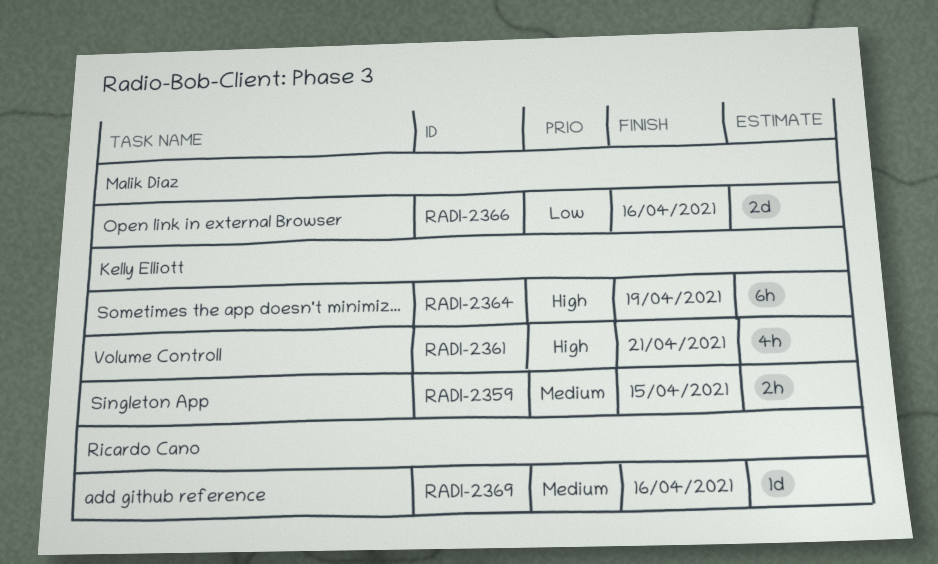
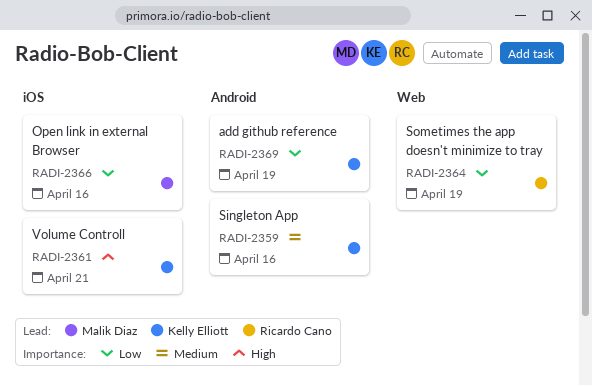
RADI-2359, due: Apr 15 -> Apr 16
RADI-2364, owner: Kelly Elliott -> Ricardo Cano
RADI-2364, priority: High -> Low
RADI-2369, owner: Ricardo Cano -> Kelly Elliott
RADI-2369, priority: Medium -> Low
RADI-2369, due: Apr 16 -> Apr 19

